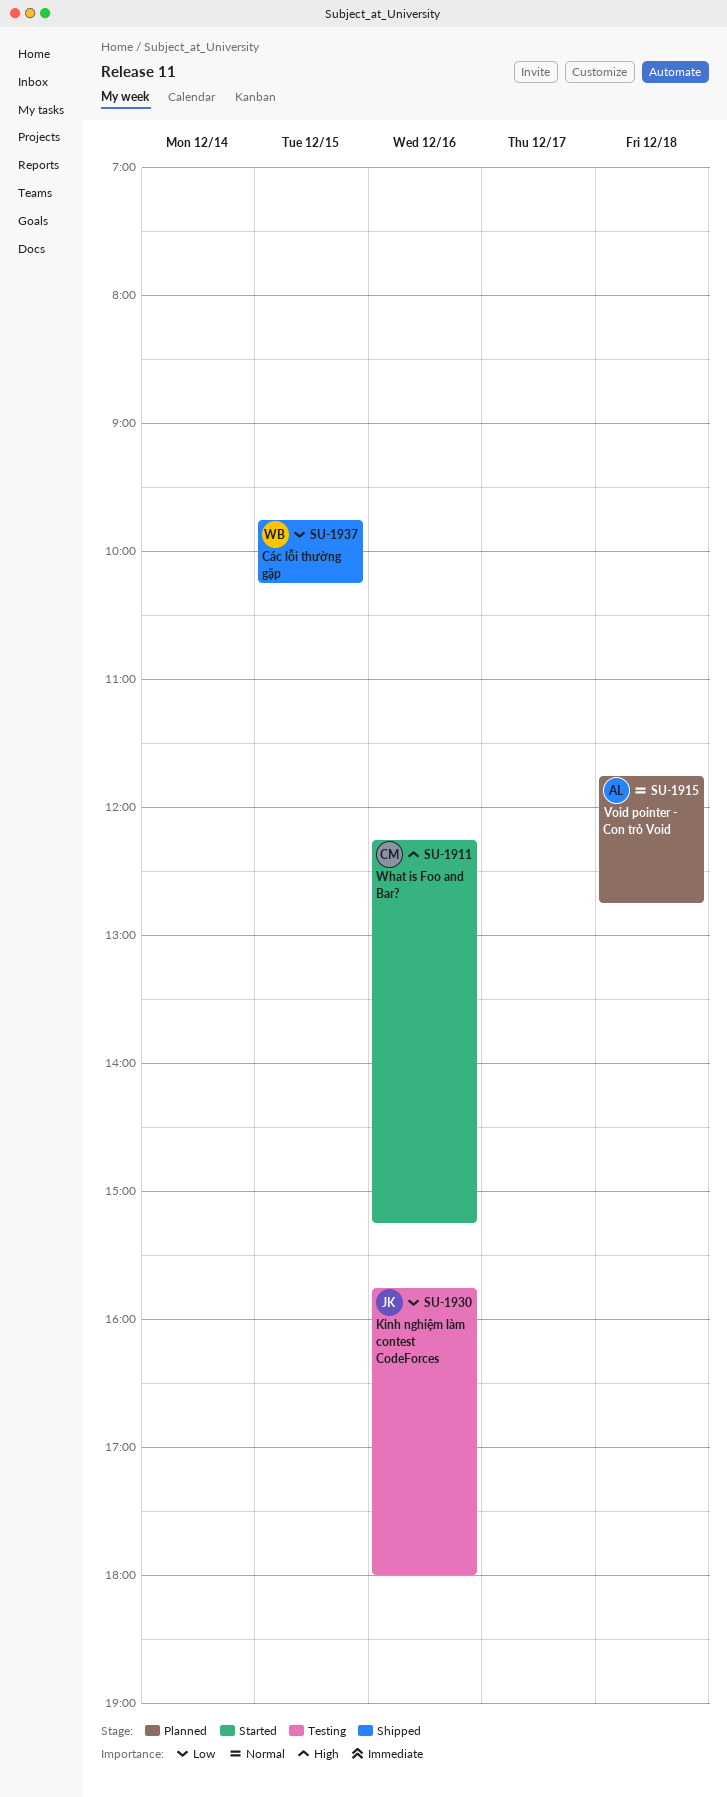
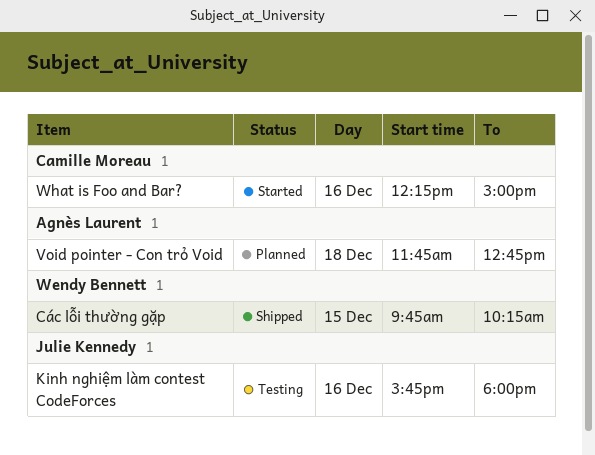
What is Foo and Bar?, ends: 15:15 -> 15:00

